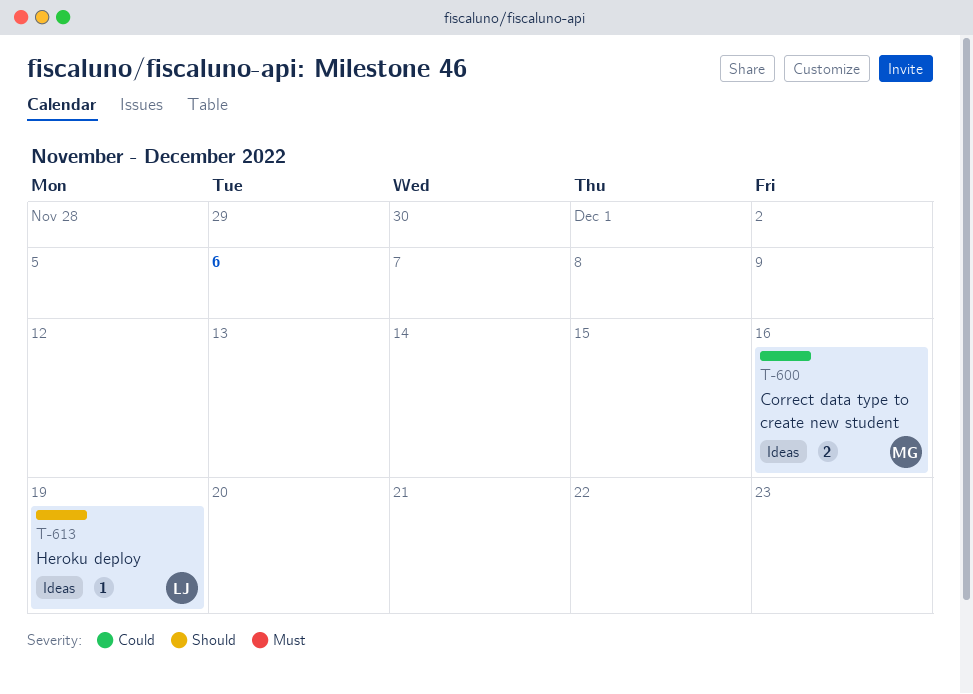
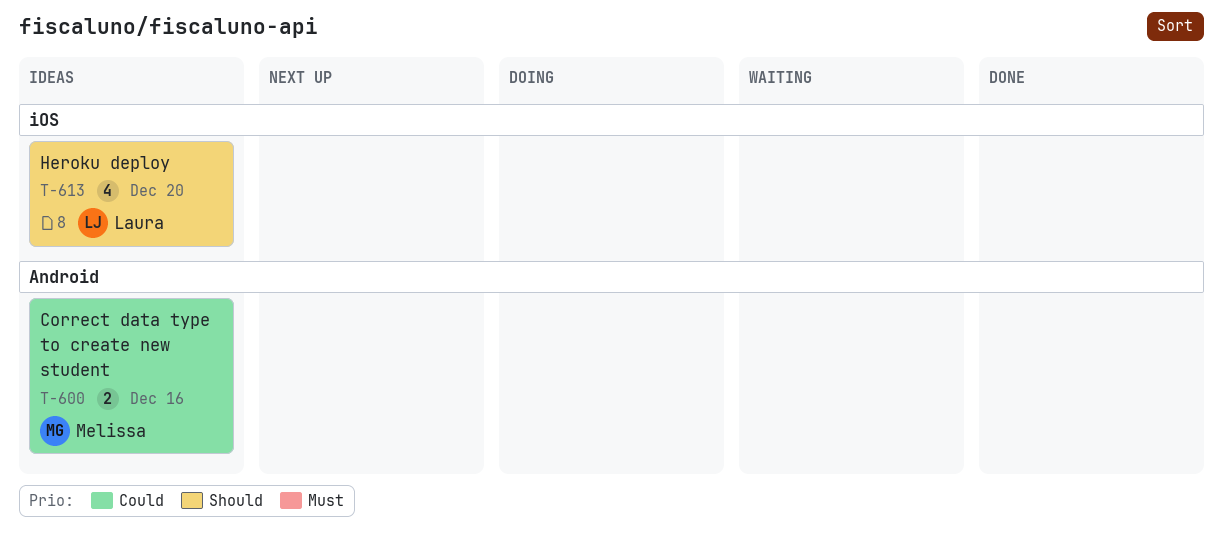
T-613, estimate: 1 -> 4
T-613, due: Dec 19 -> Dec 20

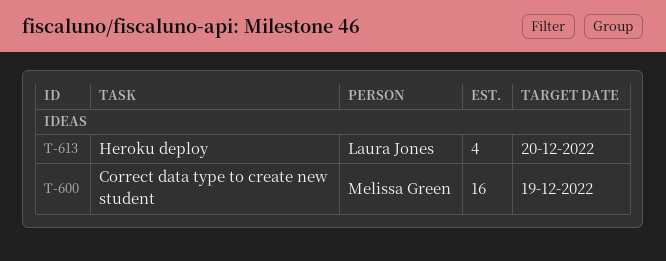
T-600, estimate: 2 -> 16
T-600, due: Dec 16 -> Dec 19

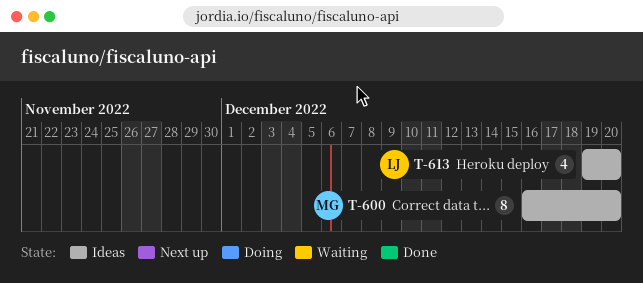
T-600, estimate: 16 -> 8
T-600, due: Dec 19 -> Dec 20

